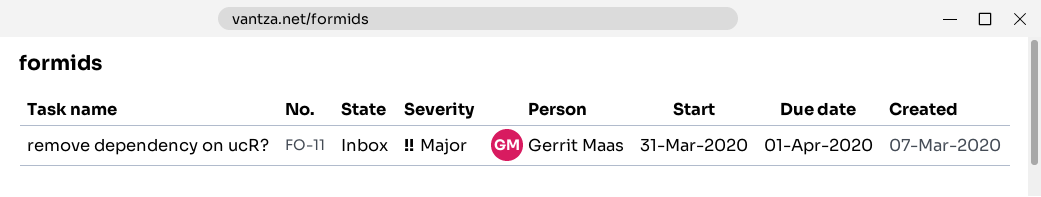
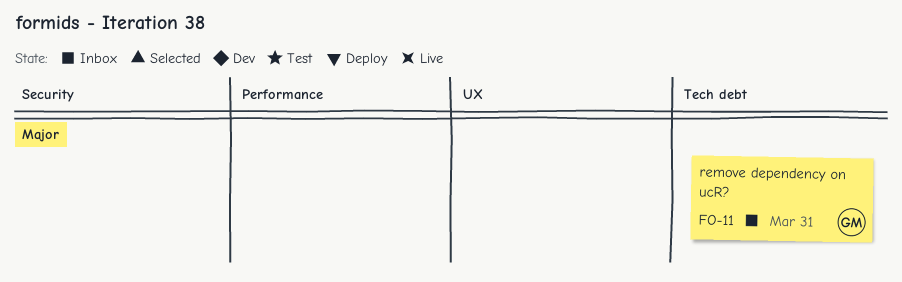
FO-11, due: Apr 1 -> Mar 31

